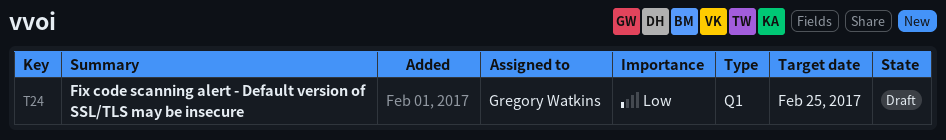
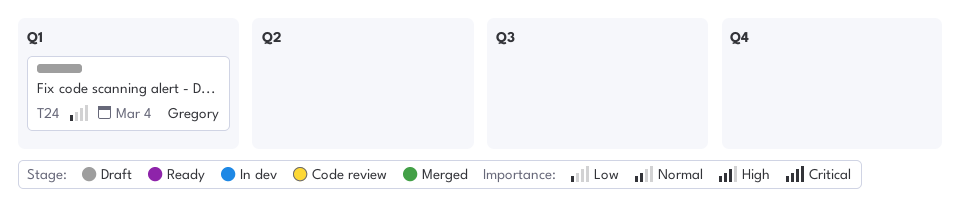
T24, due: Feb 25 -> Mar 4

